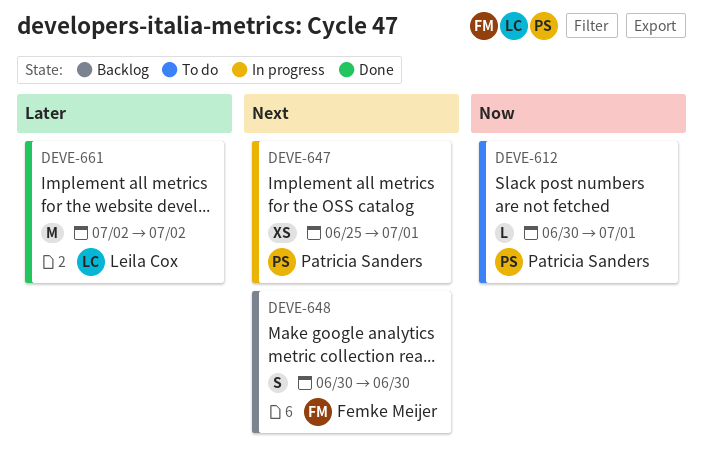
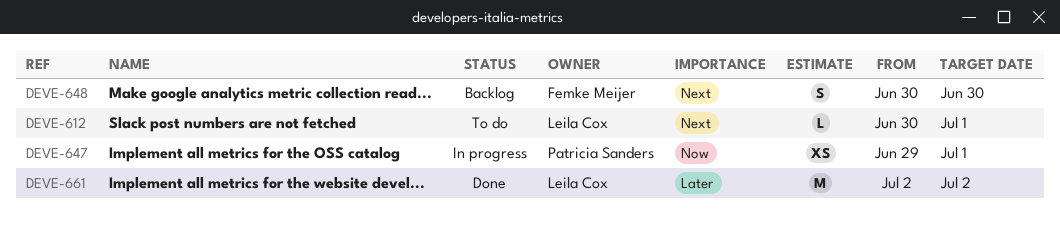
DEVE-612, owner: Patricia Sanders -> Leila Cox
DEVE-612, priority: Now -> Next
DEVE-647, priority: Next -> Now
DEVE-647, start: Jun 25 -> Jun 29

